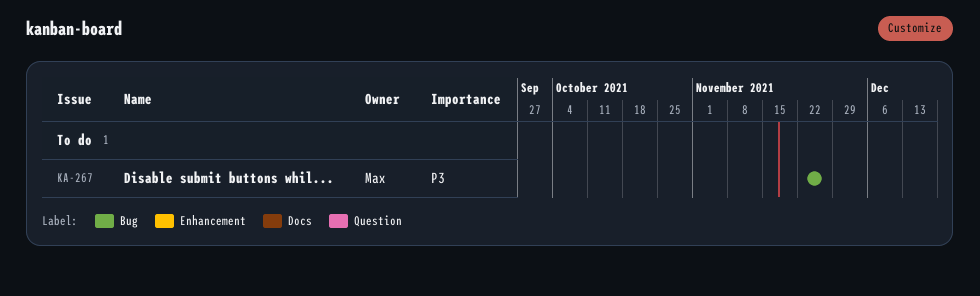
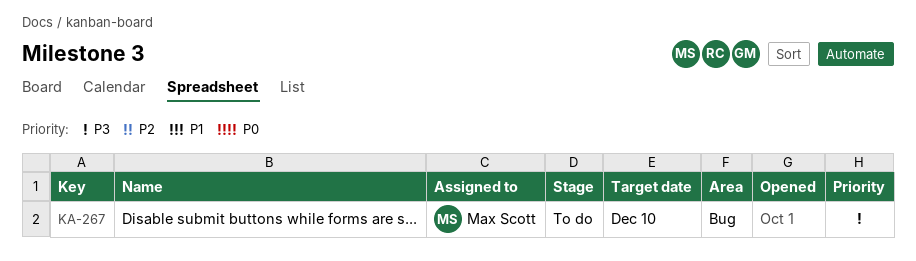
KA-267, due: Nov 26 -> Dec 10

